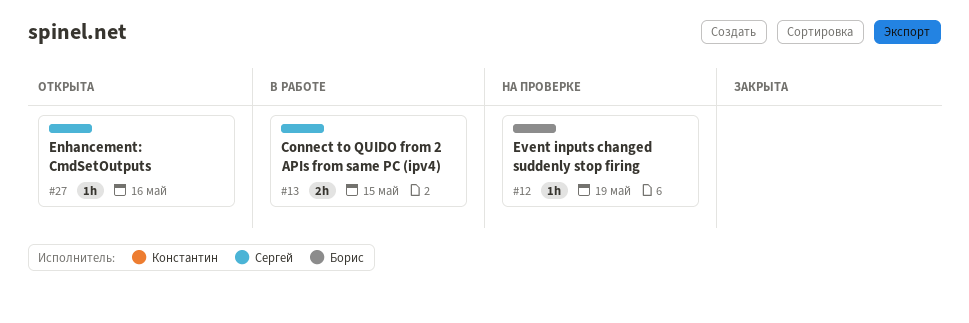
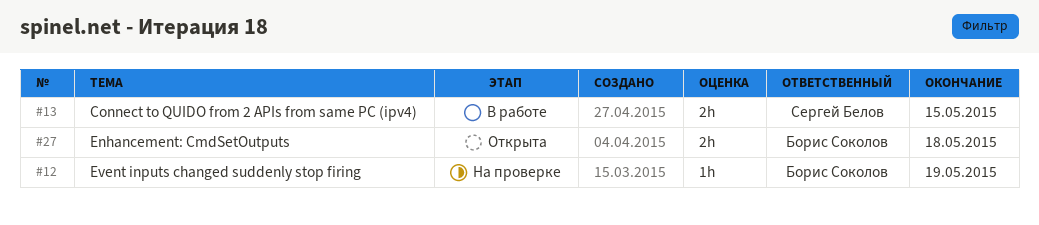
#27, owner: Сергей Белов -> Борис Соколов
#27, estimate: 1h -> 2h
#27, due: May 16 -> May 18

